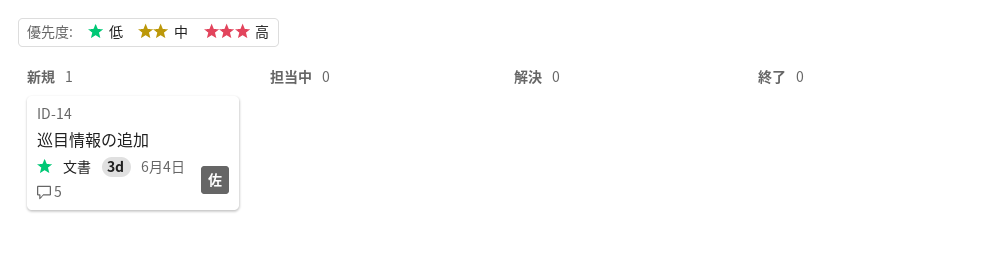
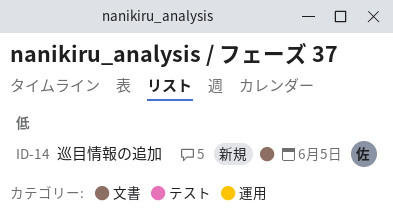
ID-14, due: Jun 4 -> Jun 5

